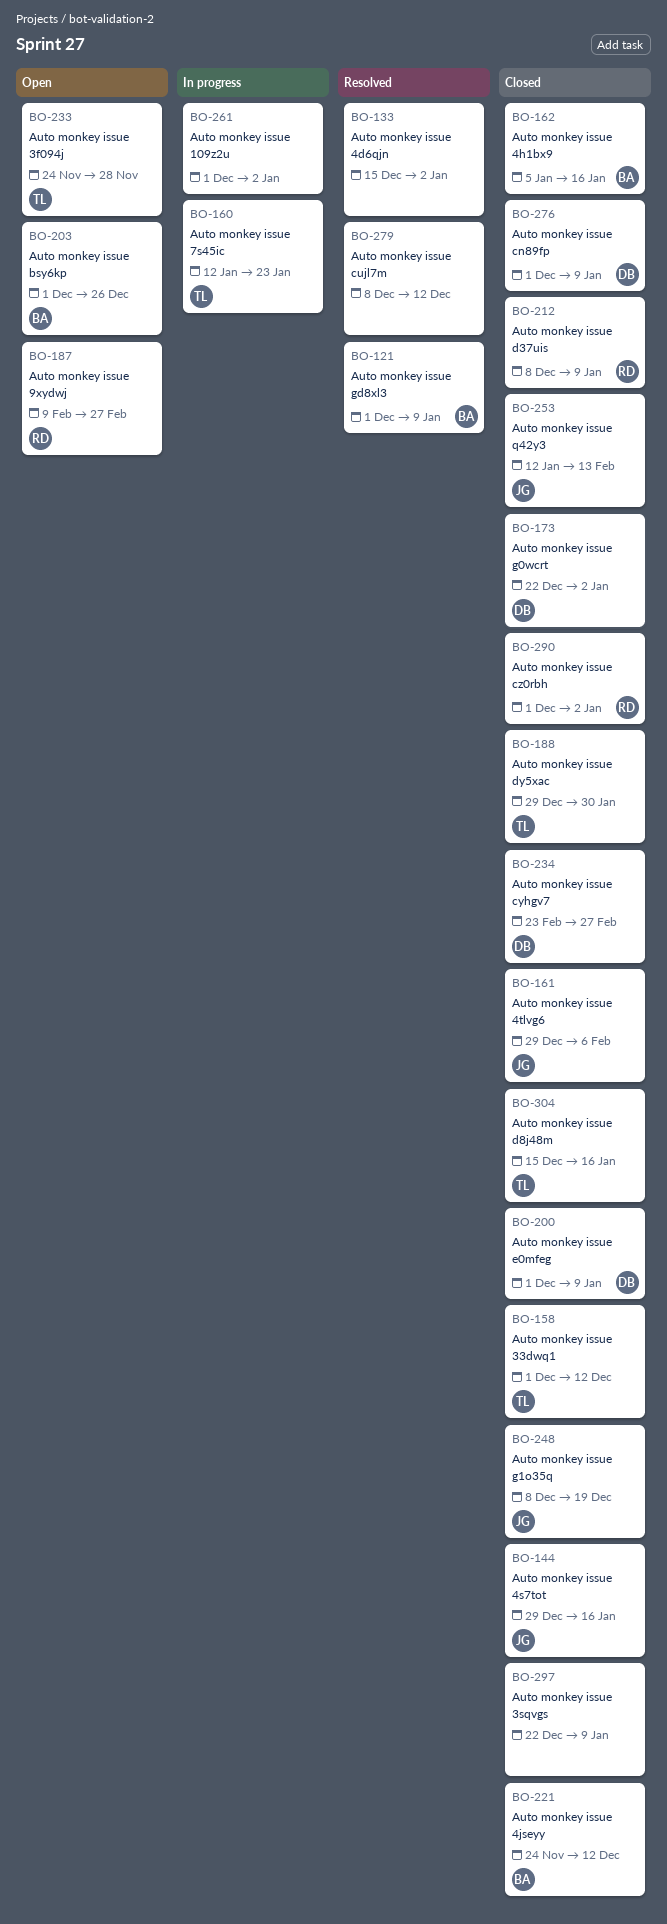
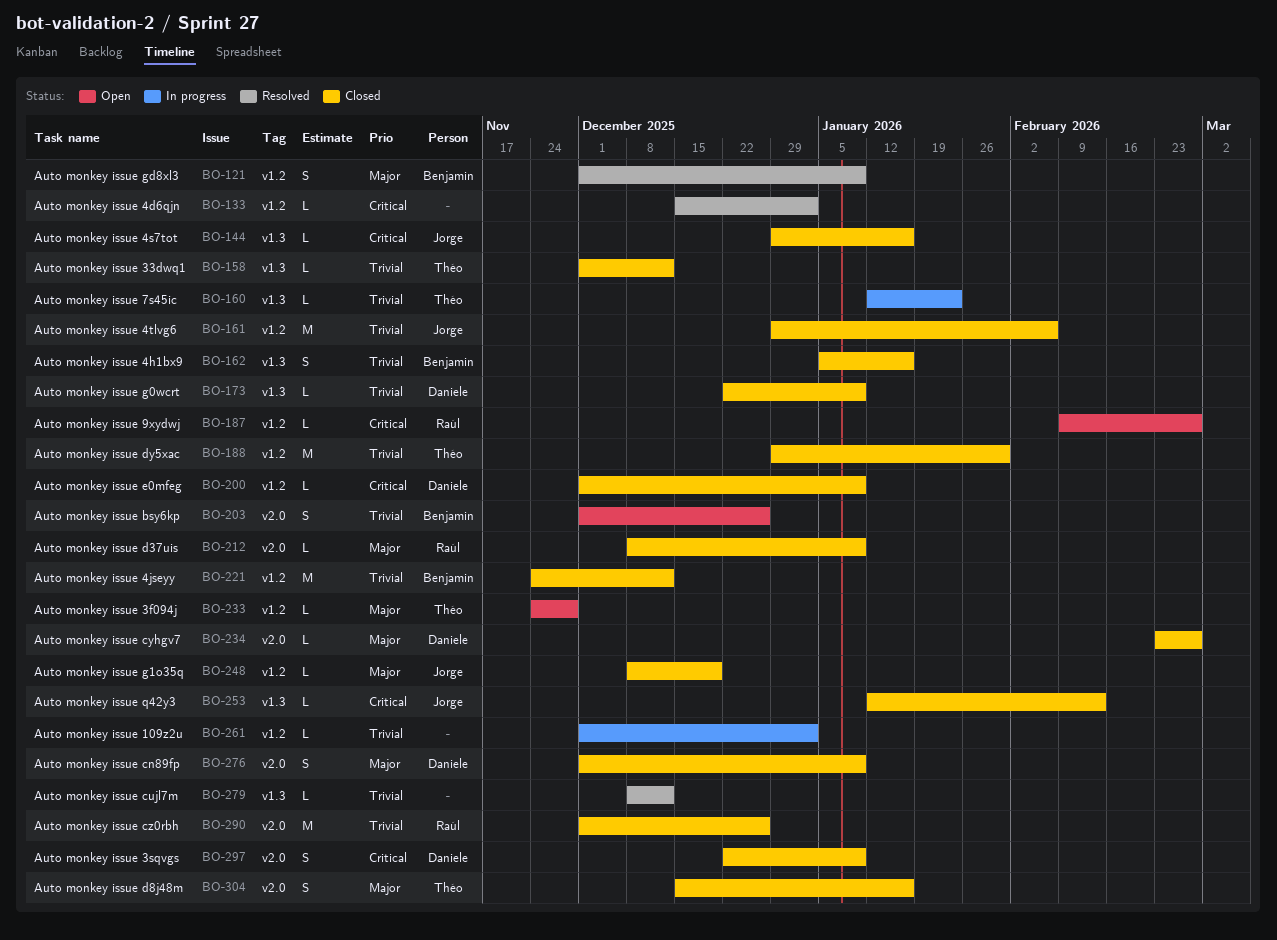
BO-173, due: Jan 2 -> Jan 9
BO-290, due: Jan 2 -> Dec 26
BO-297, owner: none -> Daniele

